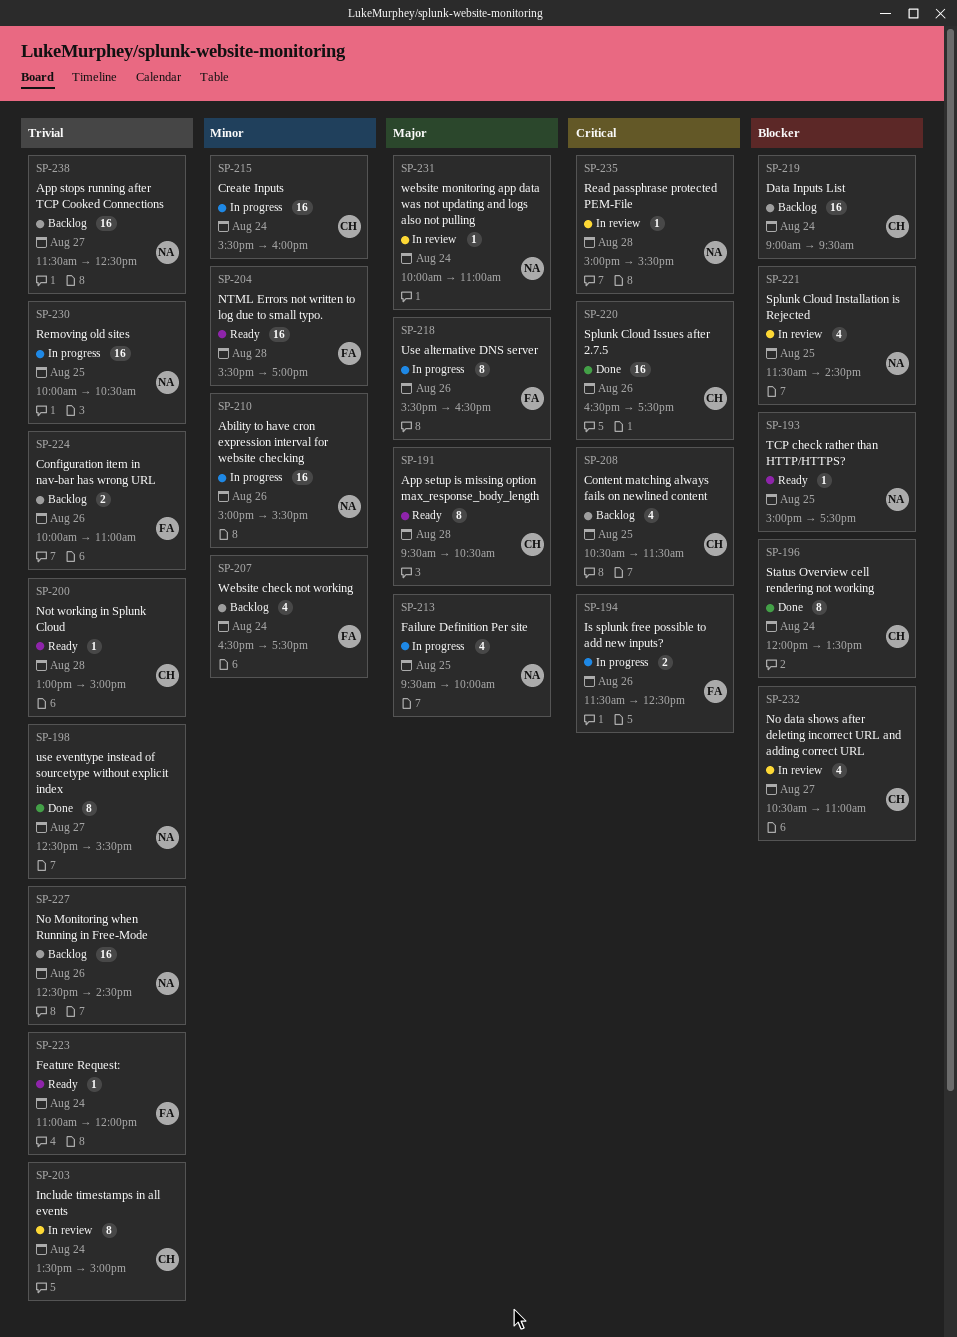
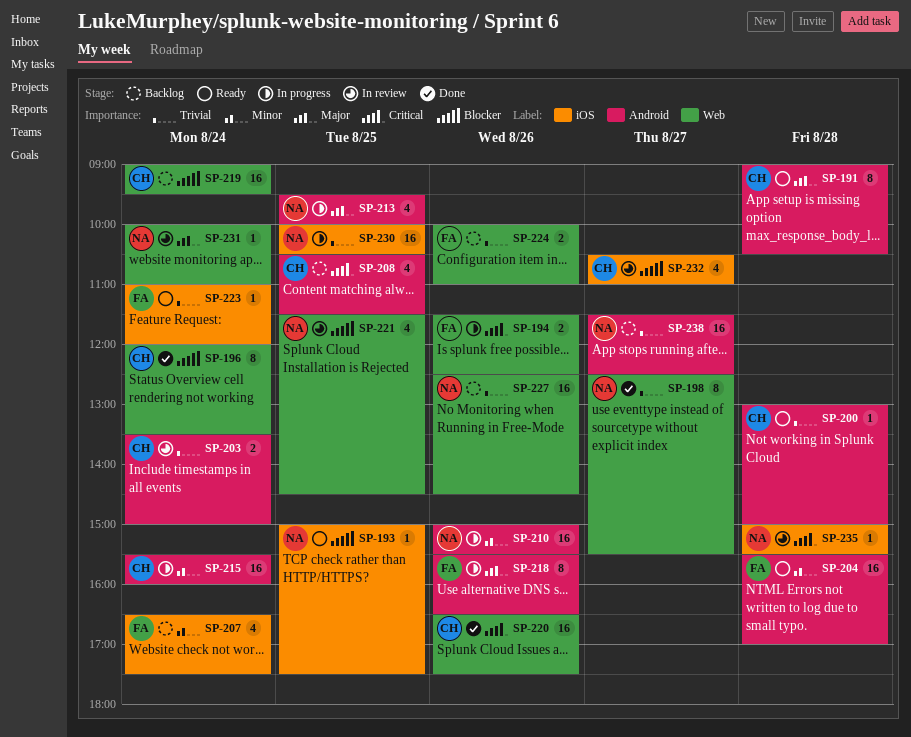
SP-191, begins: 09:30 -> 09:00
SP-203, estimate: 8 -> 2

